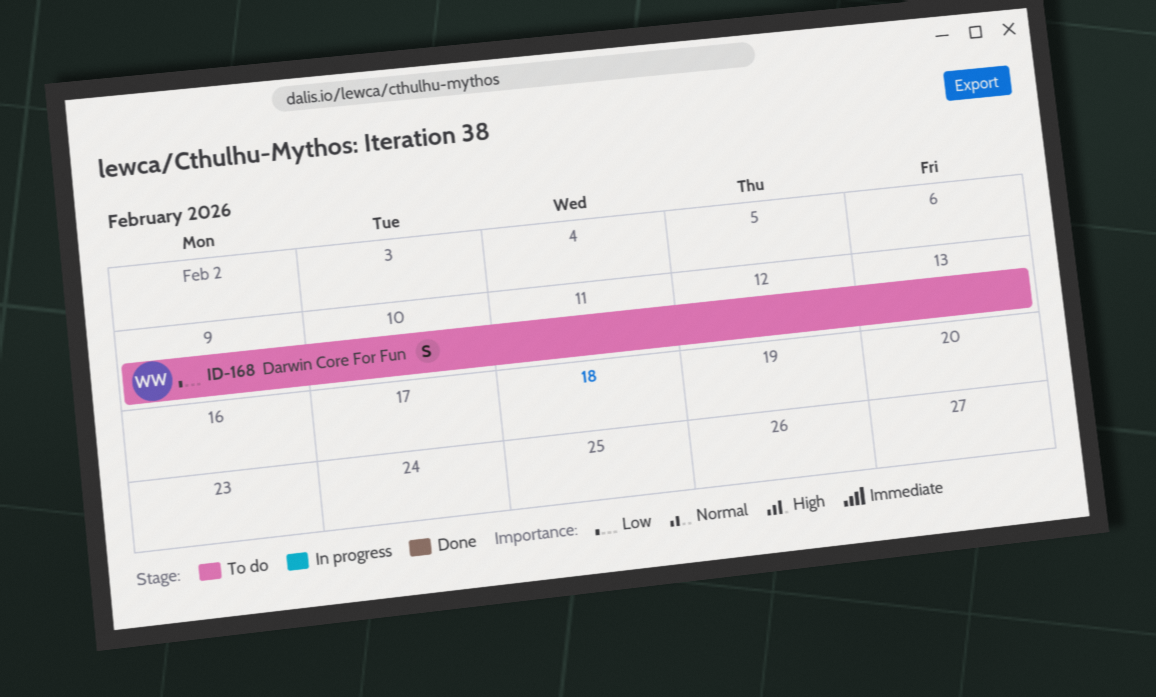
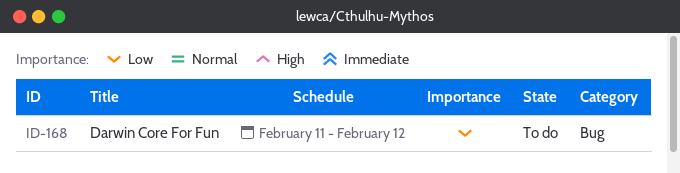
ID-168, start: Feb 9 -> Feb 11
ID-168, due: Feb 13 -> Feb 12

